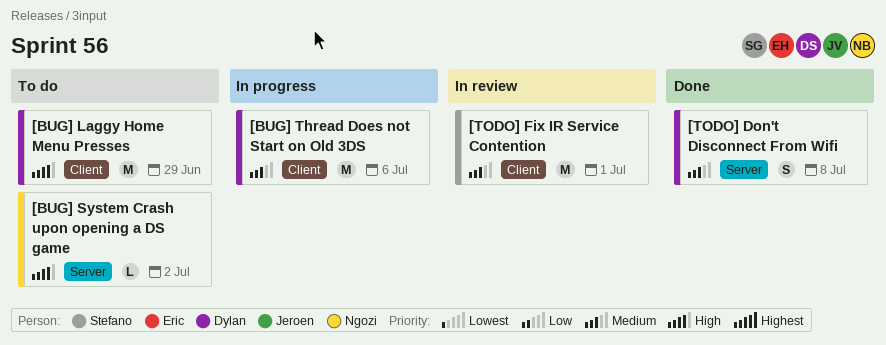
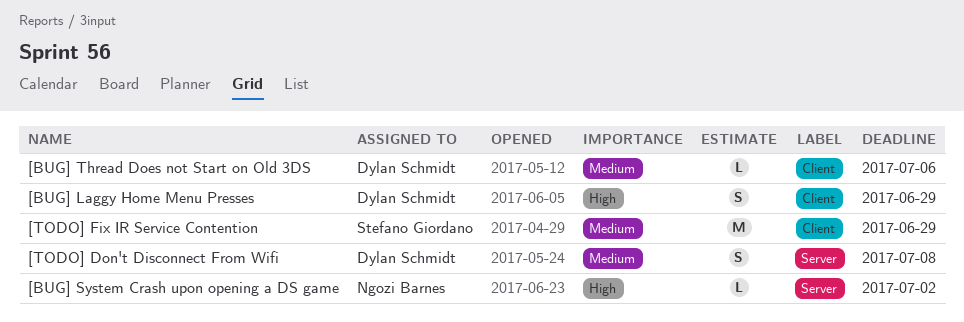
[BUG] Laggy Home Menu Presses, estimate: M -> S
[BUG] Thread Does not Start on Old 3DS, estimate: M -> L
[TODO] Fix IR Service Contention, due: Jul 1 -> Jun 29

